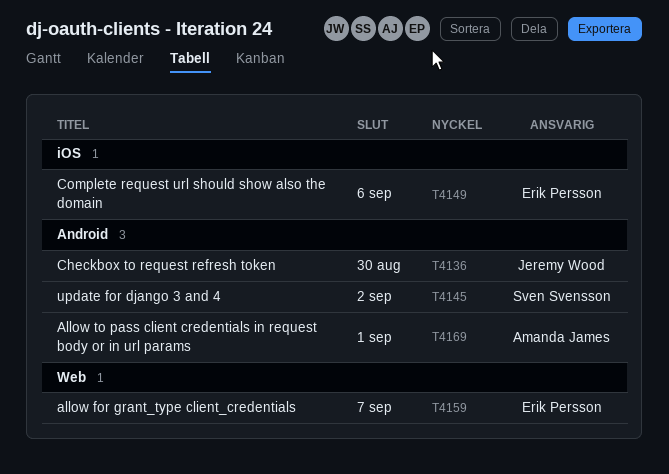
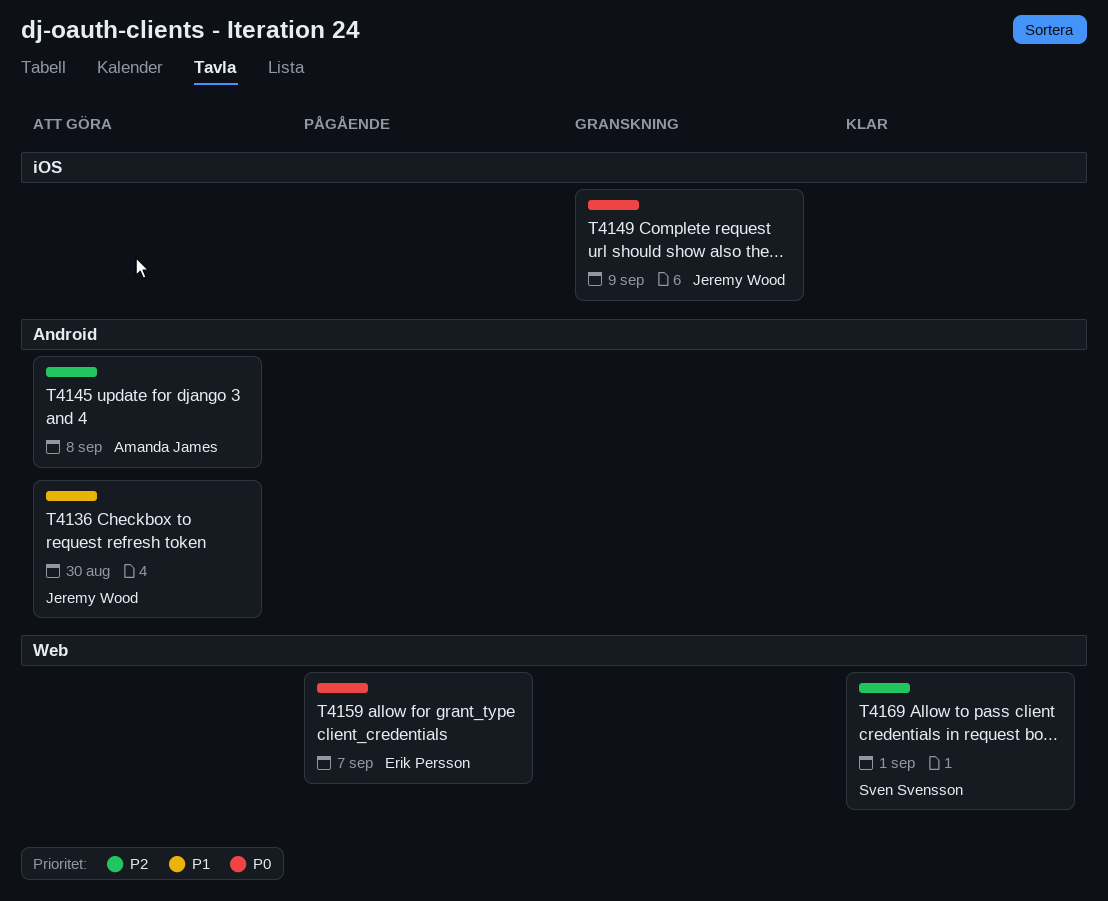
T4145, owner: Sven Svensson -> Amanda James
T4145, due: Sep 2 -> Sep 8
T4149, owner: Erik Persson -> Jeremy Wood
T4149, due: Sep 6 -> Sep 9
T4169, owner: Amanda James -> Sven Svensson
T4169, label: Android -> Web

